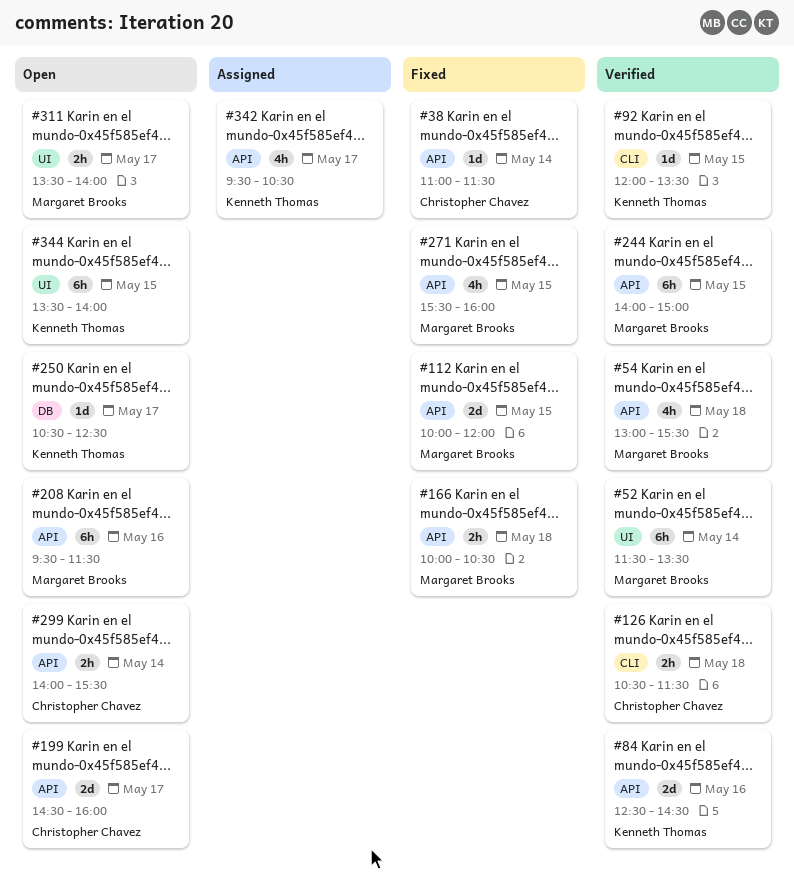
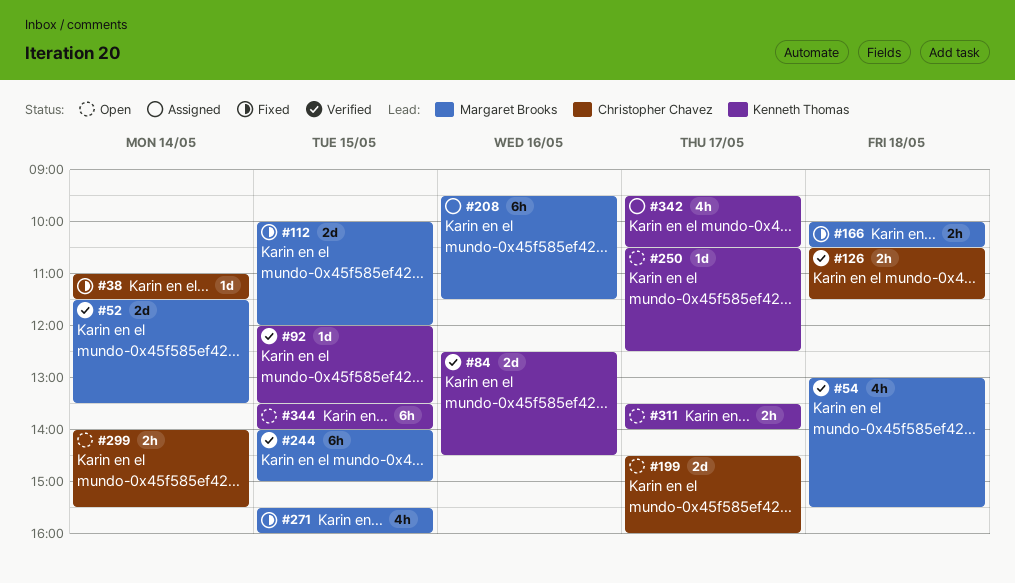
#52, estimate: 6h -> 2d
#208, status: Open -> Assigned
#311, owner: Margaret Brooks -> Kenneth Thomas

